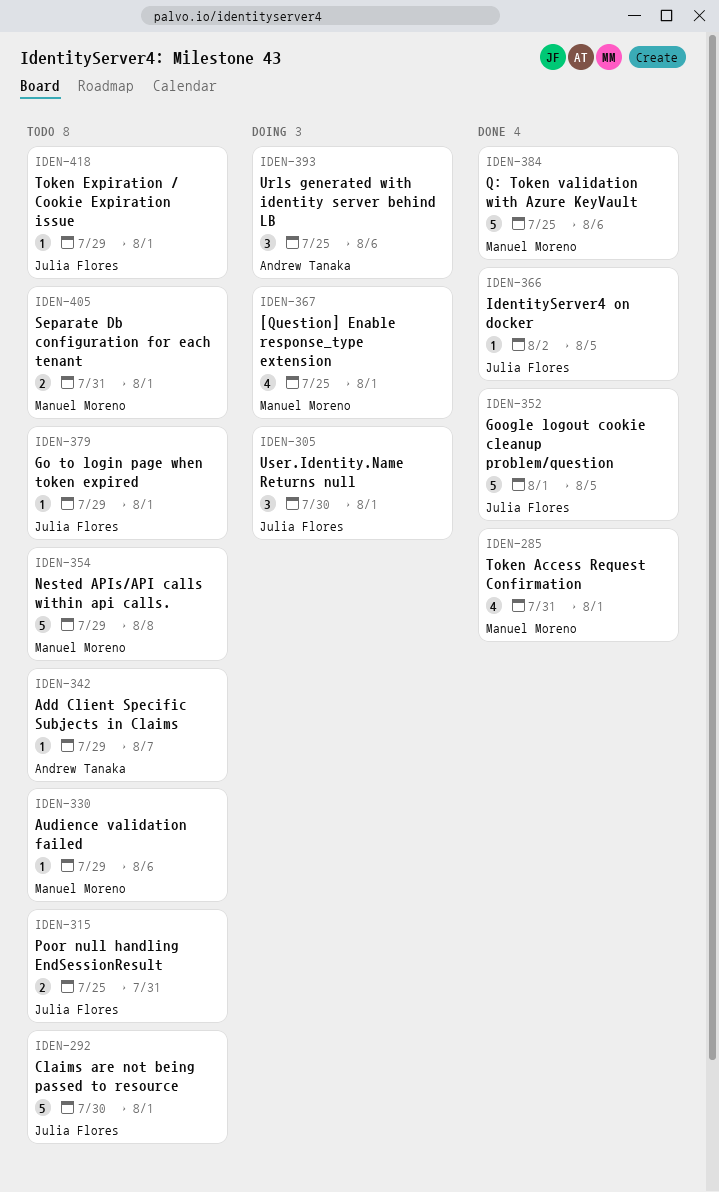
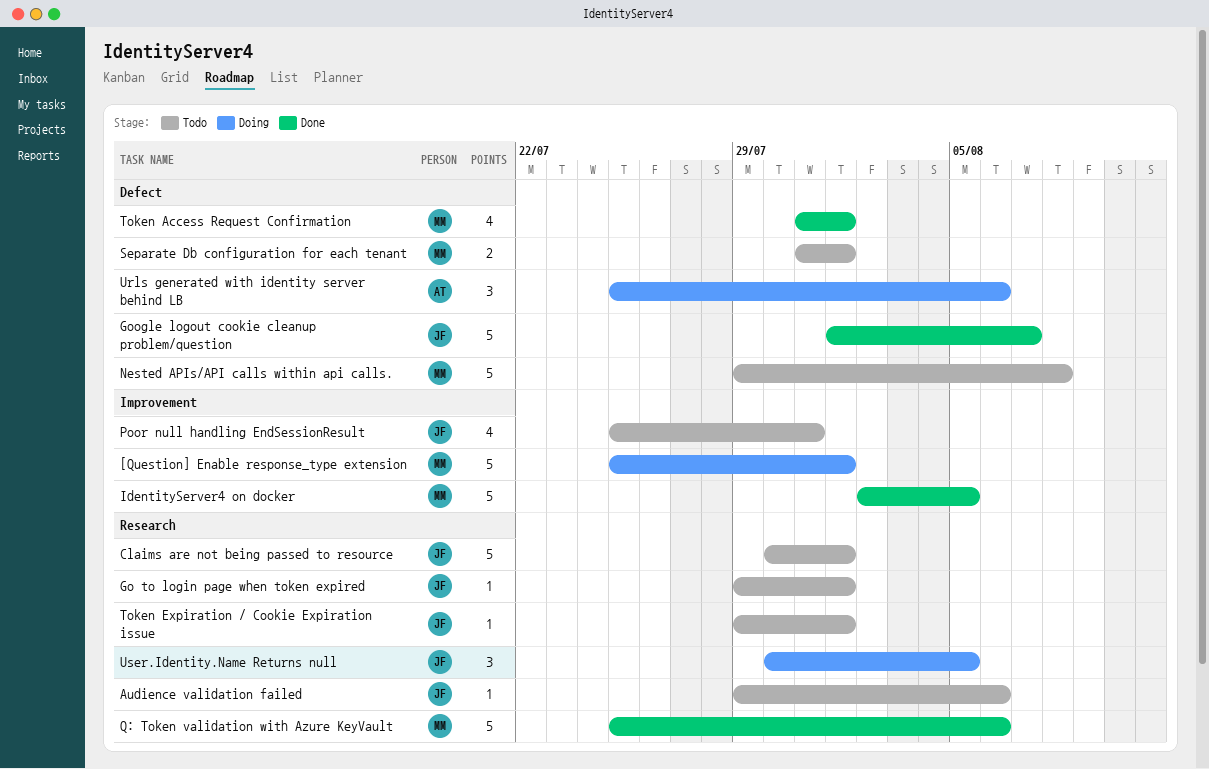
[Question] Enable response_type extension, estimate: 4 -> 5
Add Client Specific Subjects in Claims: present -> none
Audience validation failed, owner: Manuel Moreno -> Julia Flores
Google logout cookie cleanup problem/question, due: Aug 5 -> Aug 7
IdentityServer4 on docker, owner: Julia Flores -> Manuel Moreno
IdentityServer4 on docker, estimate: 1 -> 5
Poor null handling EndSessionResult, estimate: 2 -> 4
User.Identity.Name Returns null, due: Aug 1 -> Aug 5

